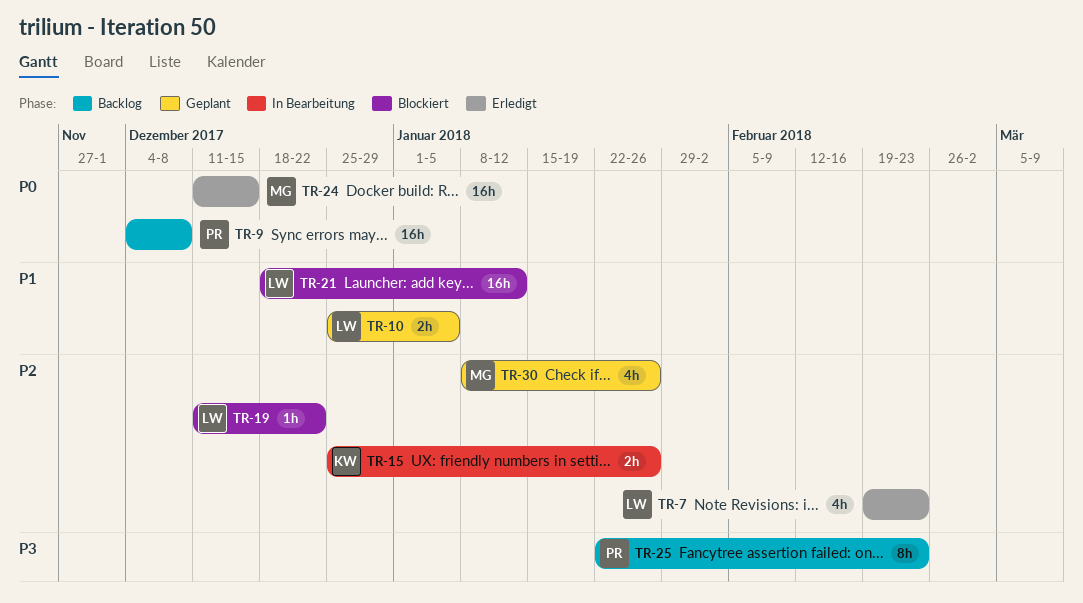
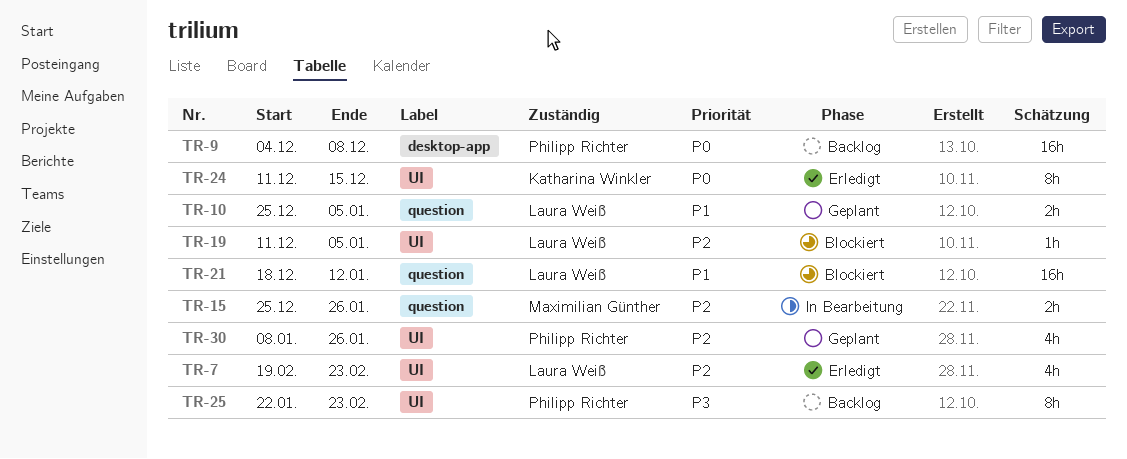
TR-15, owner: Katharina Winkler -> Maximilian Günther
TR-19, due: Dec 22 -> Jan 5
TR-24, owner: Maximilian Günther -> Katharina Winkler
TR-24, estimate: 16h -> 8h
TR-30, owner: Maximilian Günther -> Philipp Richter

